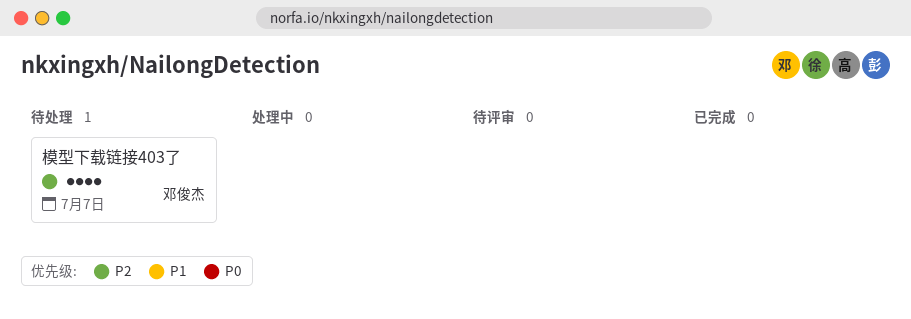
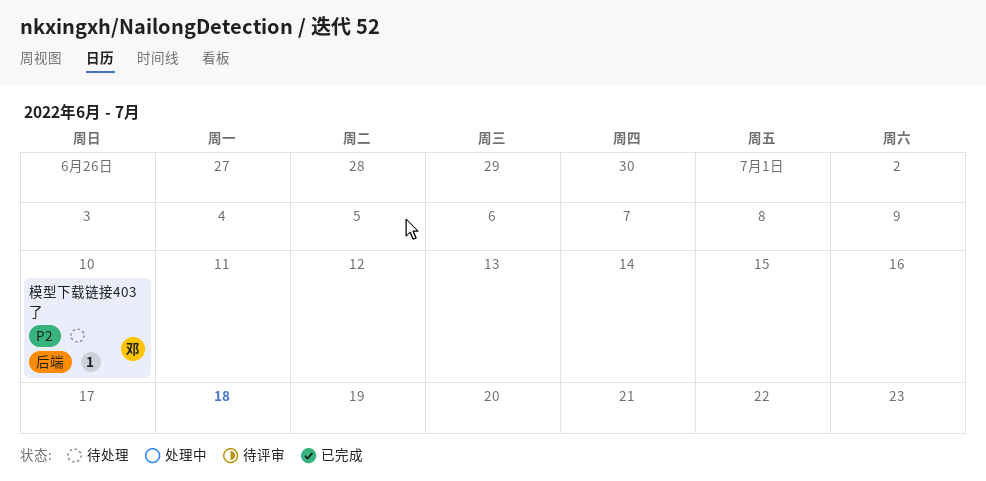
模型下载链接403了, estimate: 4 -> 1
模型下载链接403了, due: Jul 7 -> Jul 10

